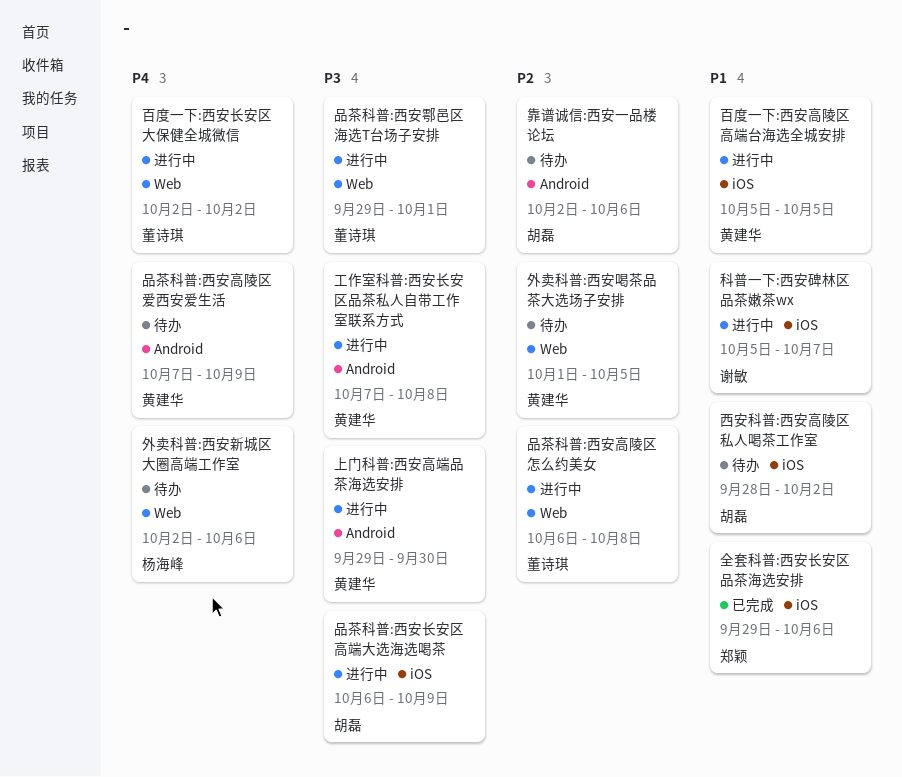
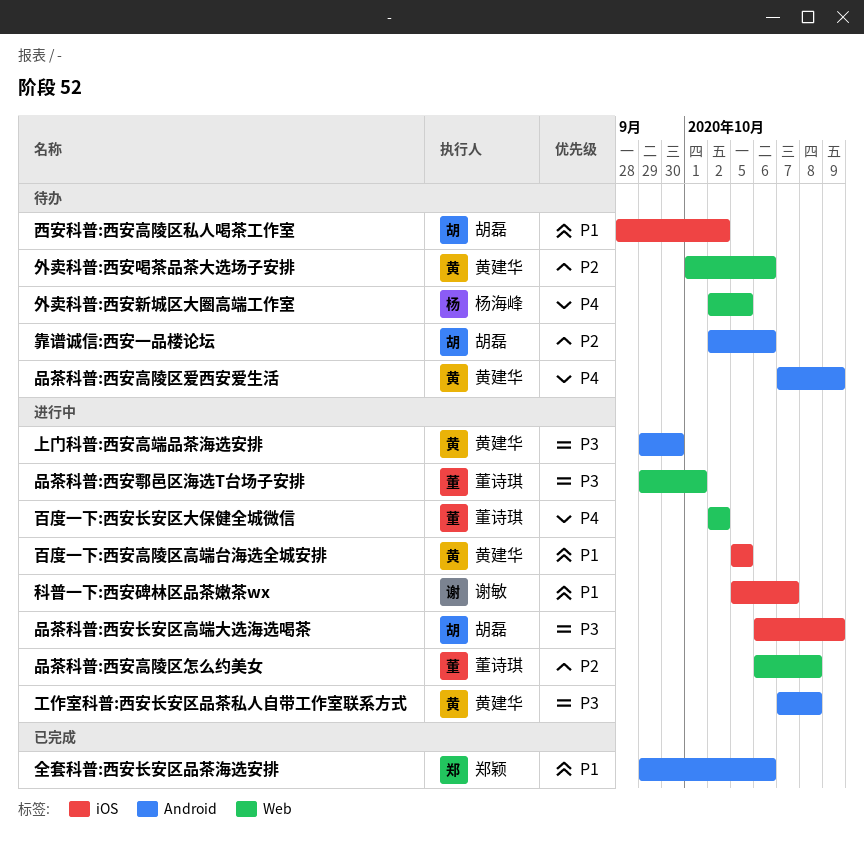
全套科普:西安长安区品茶海选安排, label: iOS -> Android
外卖科普:西安喝茶品茶大选场子安排, due: Oct 5 -> Oct 6
外卖科普:西安新城区大圈高端工作室, due: Oct 6 -> Oct 5

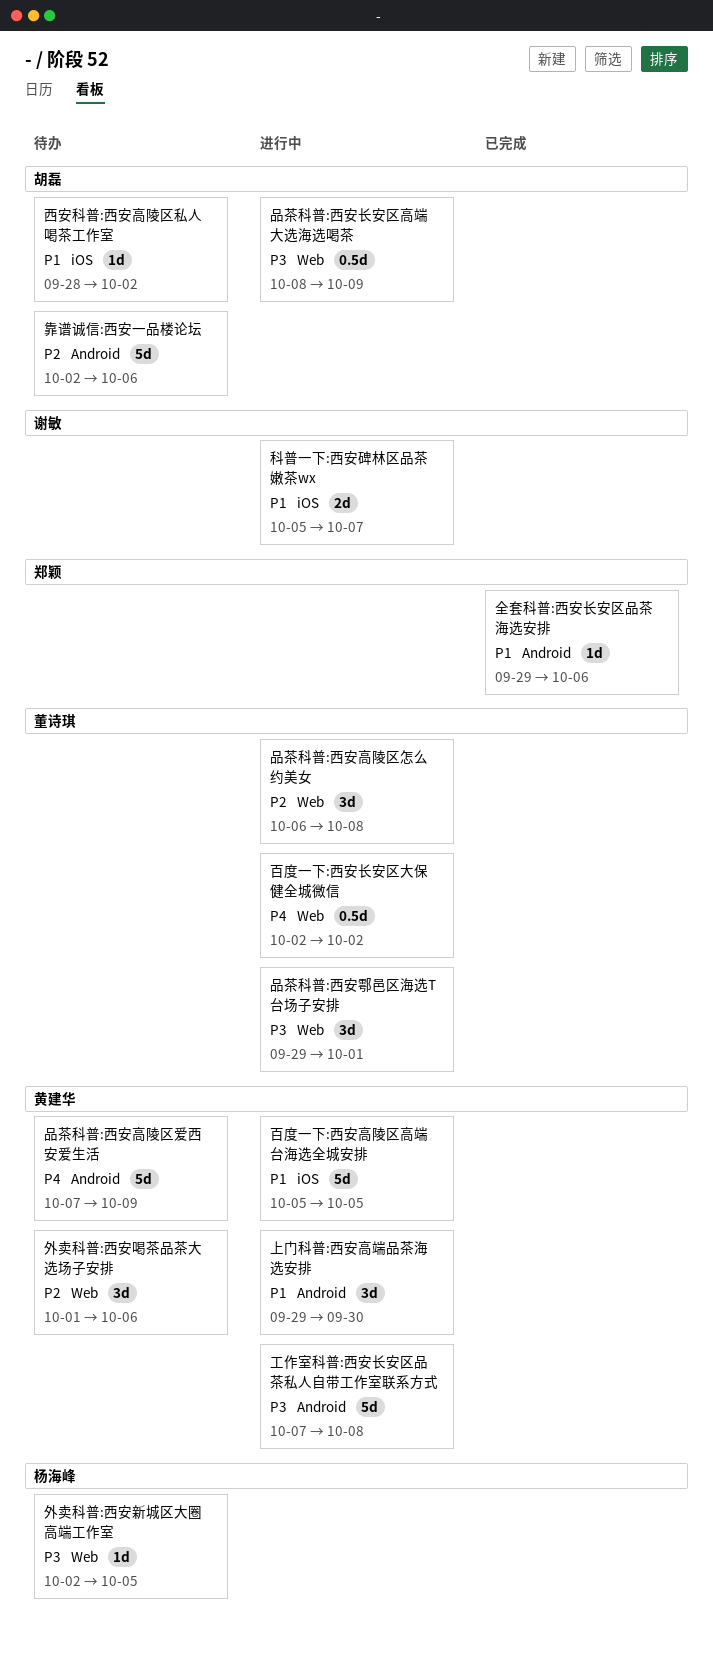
上门科普:西安高端品茶海选安排, priority: P3 -> P1
品茶科普:西安长安区高端大选海选喝茶, label: iOS -> Web
品茶科普:西安长安区高端大选海选喝茶, start: Oct 6 -> Oct 8
外卖科普:西安新城区大圈高端工作室, priority: P4 -> P3

